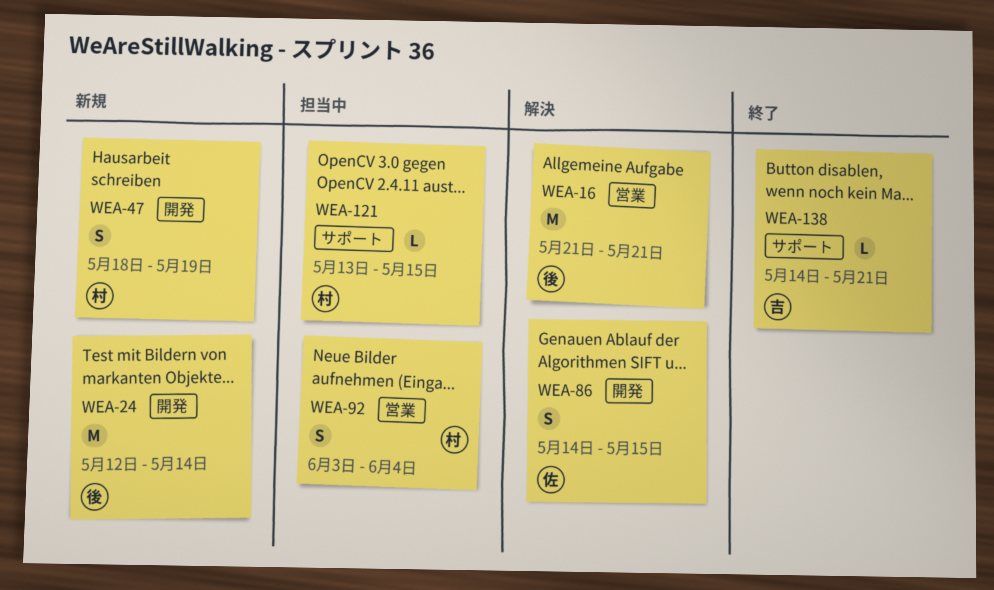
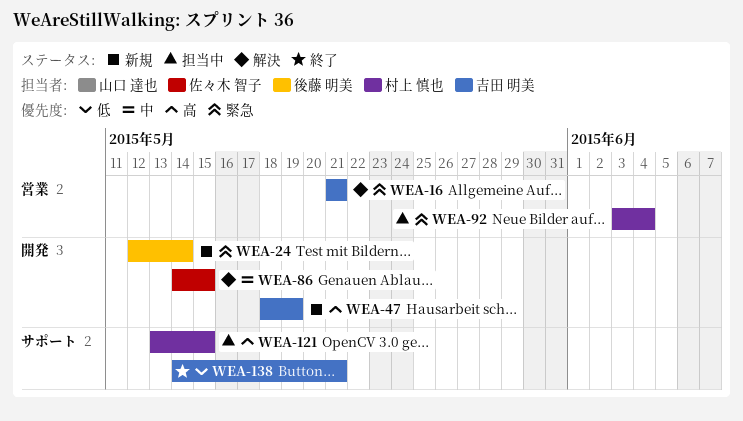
WEA-16, owner: 後藤 明美 -> 吉田 明美
WEA-47, owner: 村上 慎也 -> 吉田 明美

